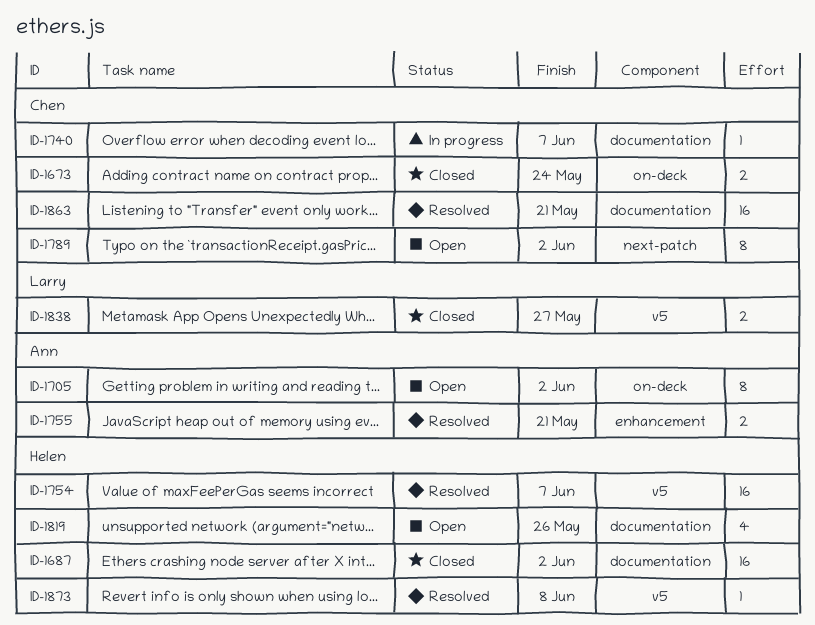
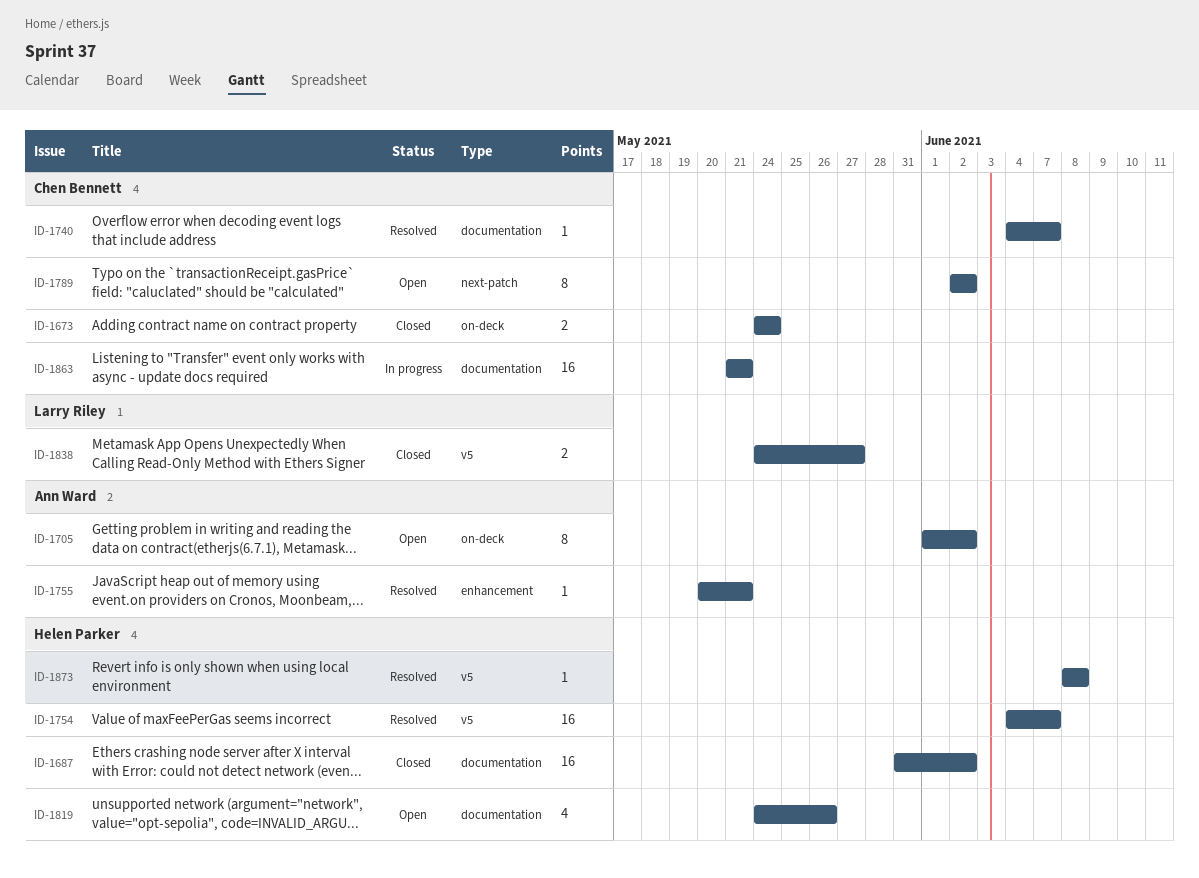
ID-1740, status: In progress -> Resolved
ID-1755, estimate: 2 -> 1
ID-1863, status: Resolved -> In progress

